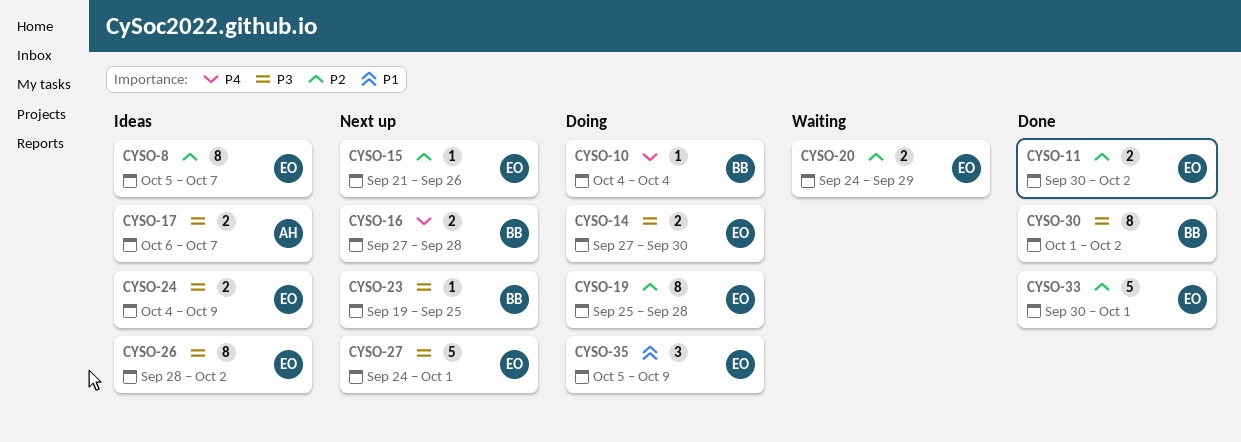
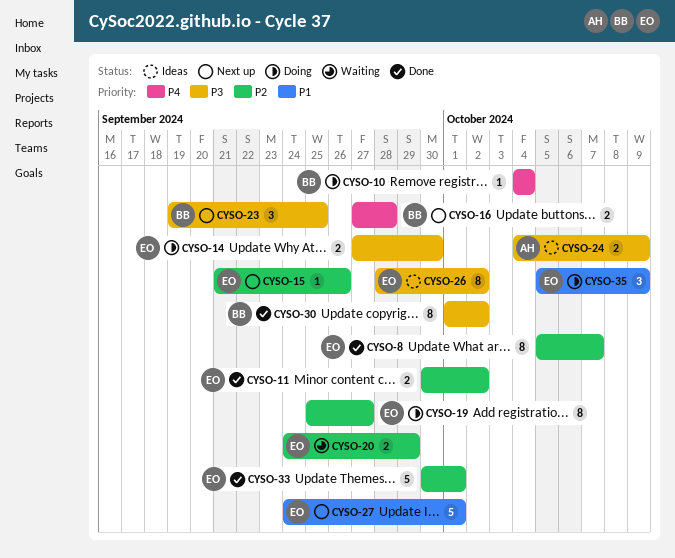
CYSO-8, status: Ideas -> Done
CYSO-17: present -> none
CYSO-19, due: Sep 28 -> Sep 27
CYSO-23, estimate: 1 -> 3
CYSO-24, owner: EO -> AH
CYSO-27, priority: P3 -> P1

